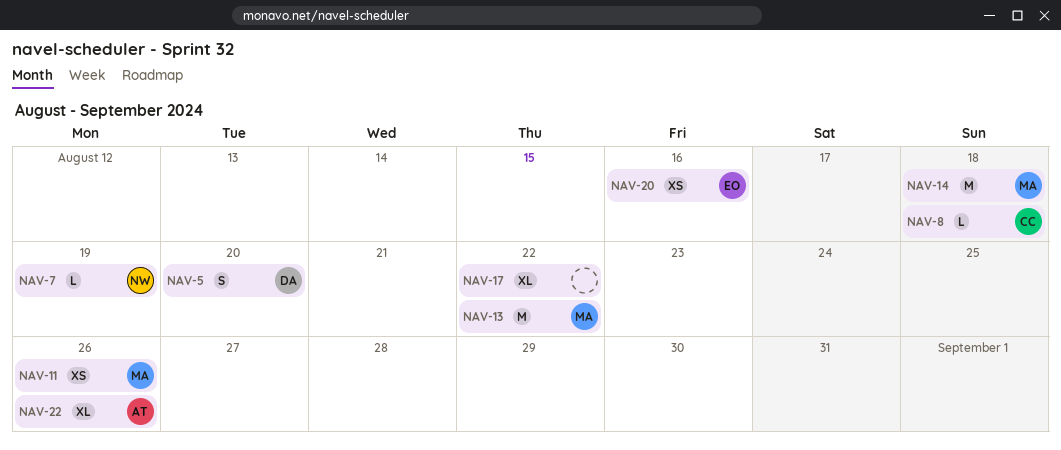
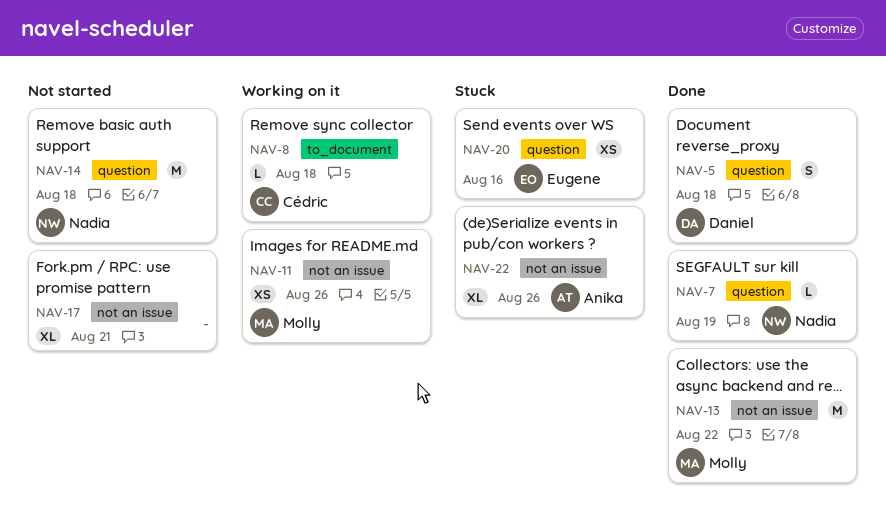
NAV-5, due: Aug 20 -> Aug 18
NAV-14, owner: Molly -> Nadia
NAV-17, due: Aug 22 -> Aug 21

